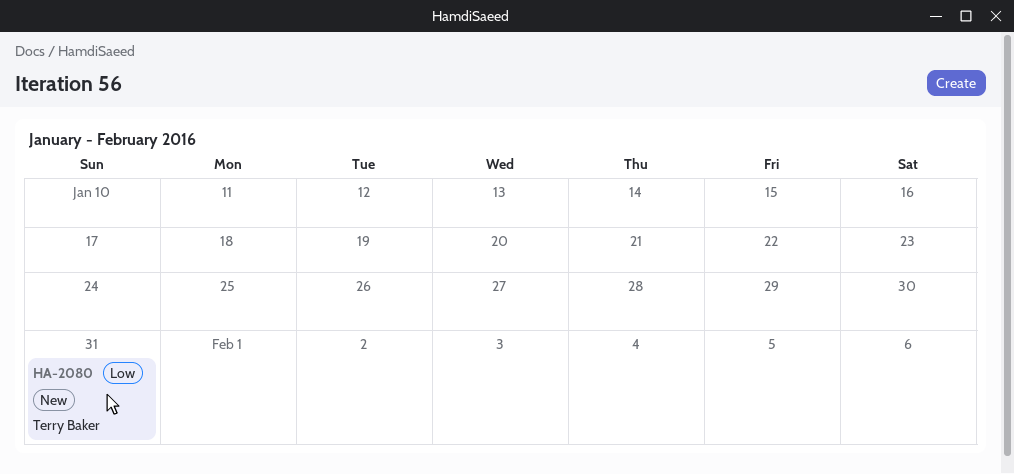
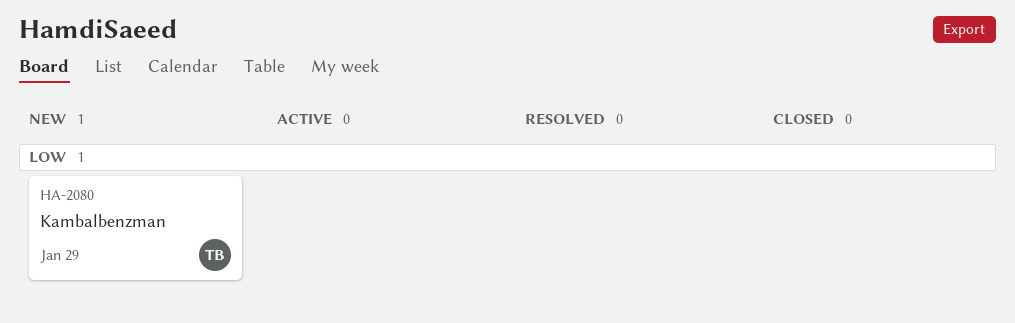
HA-2080, due: Jan 31 -> Jan 29

